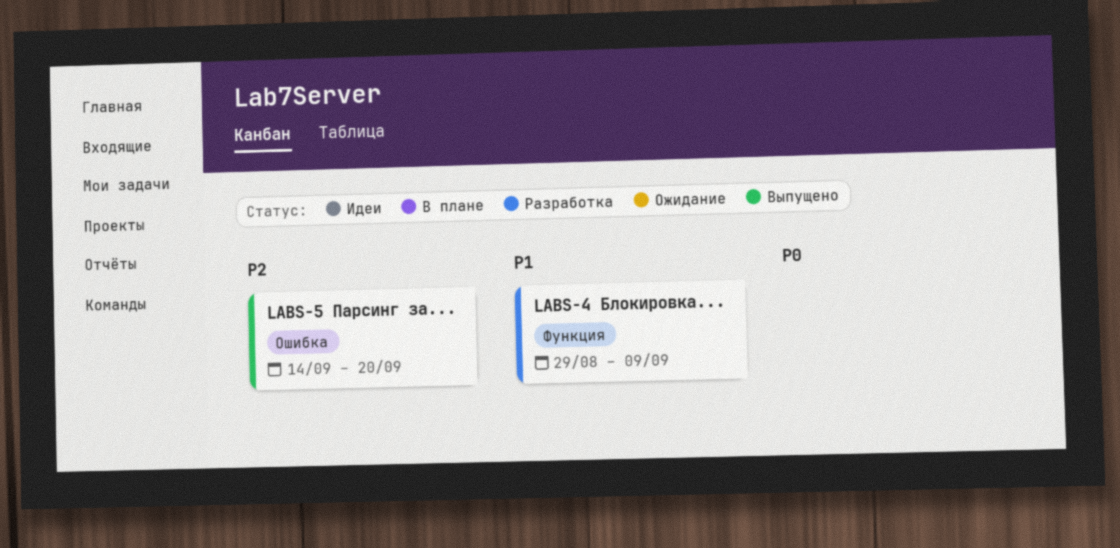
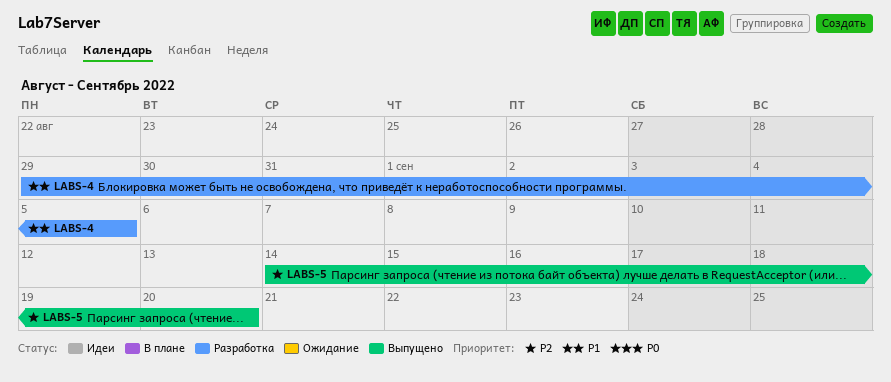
LABS-4, due: Sep 9 -> Sep 5

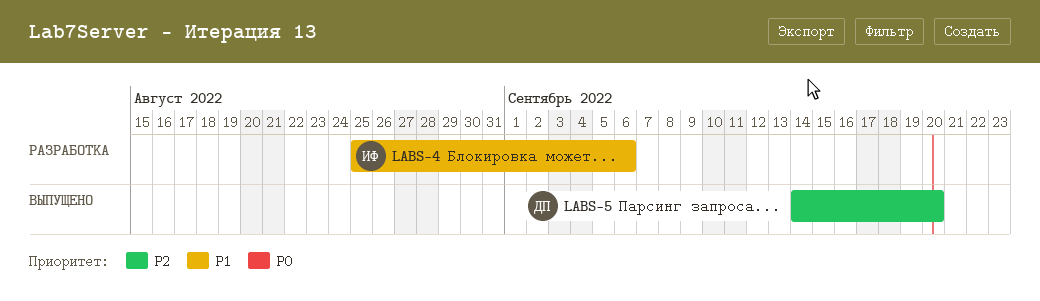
LABS-4, start: Aug 29 -> Aug 25
LABS-4, due: Sep 5 -> Sep 6

